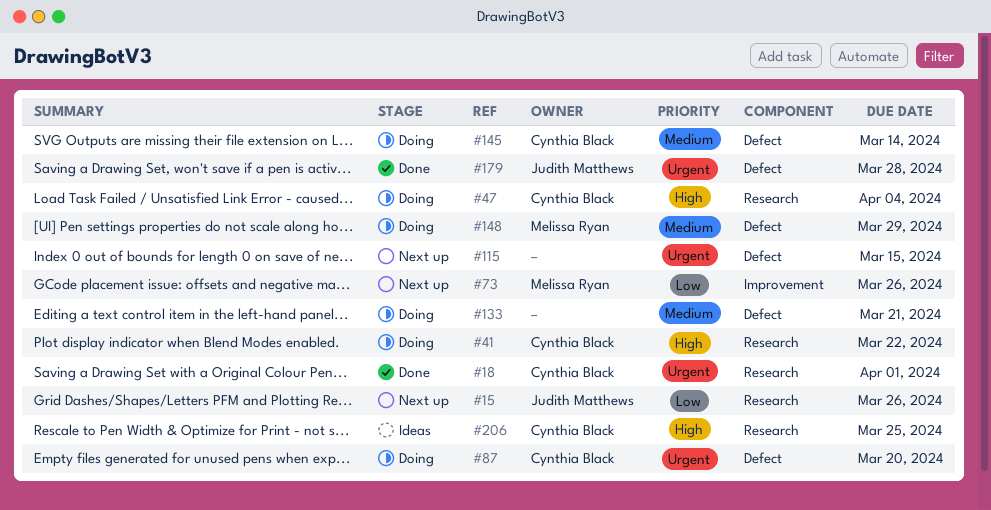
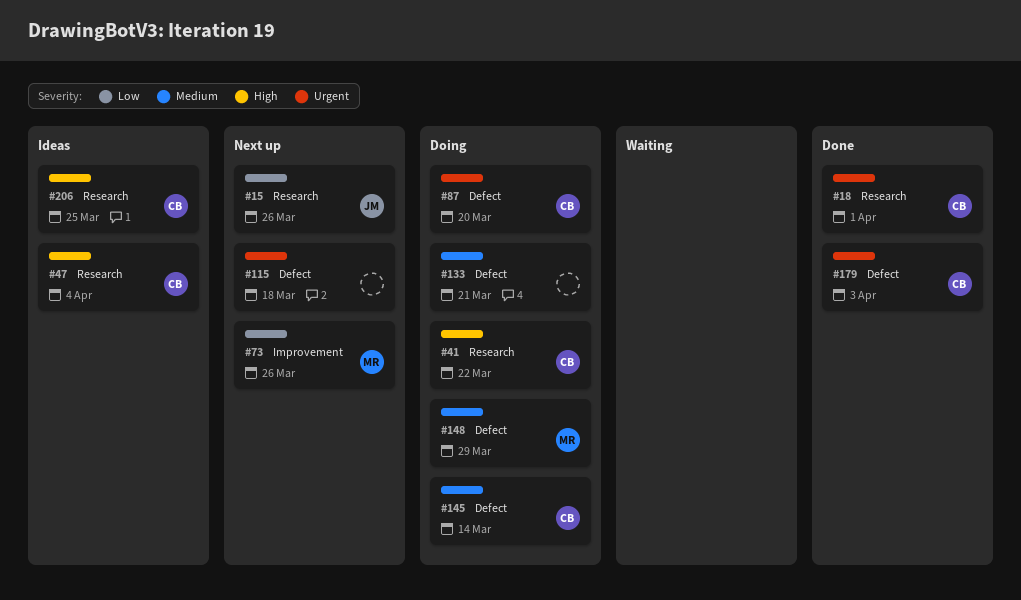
#47, status: Doing -> Ideas
#115, due: Mar 15 -> Mar 18
#179, owner: Judith Matthews -> Cynthia Black
#179, due: Mar 28 -> Apr 3

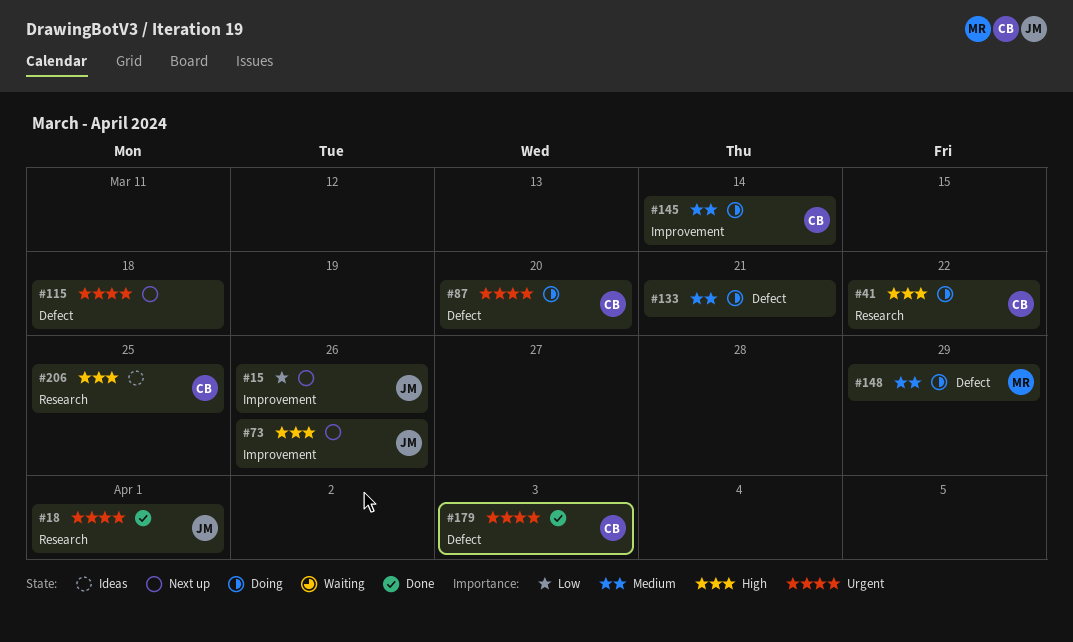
#15, label: Research -> Improvement
#18, owner: CB -> JM
#47: present -> none
#73, owner: MR -> JM
#73, priority: Low -> High
#145, label: Defect -> Improvement

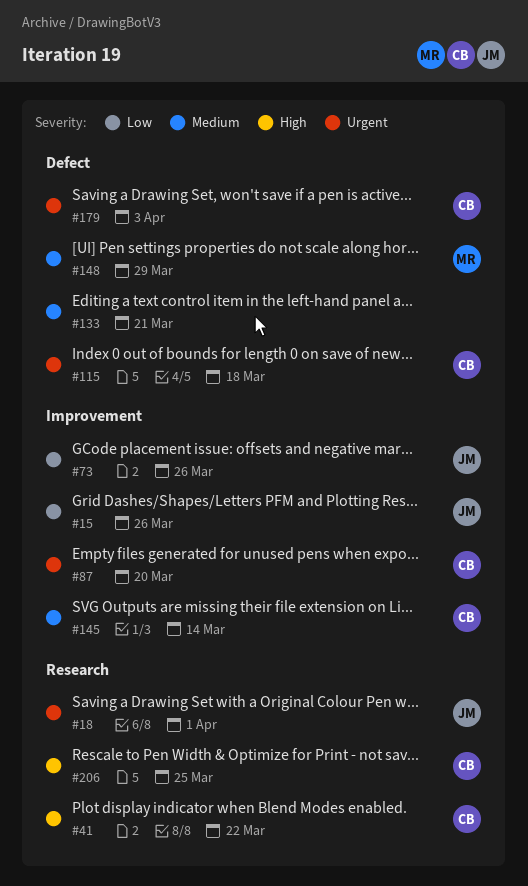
#73, priority: High -> Low
#87, label: Defect -> Improvement
#115, owner: none -> CB

